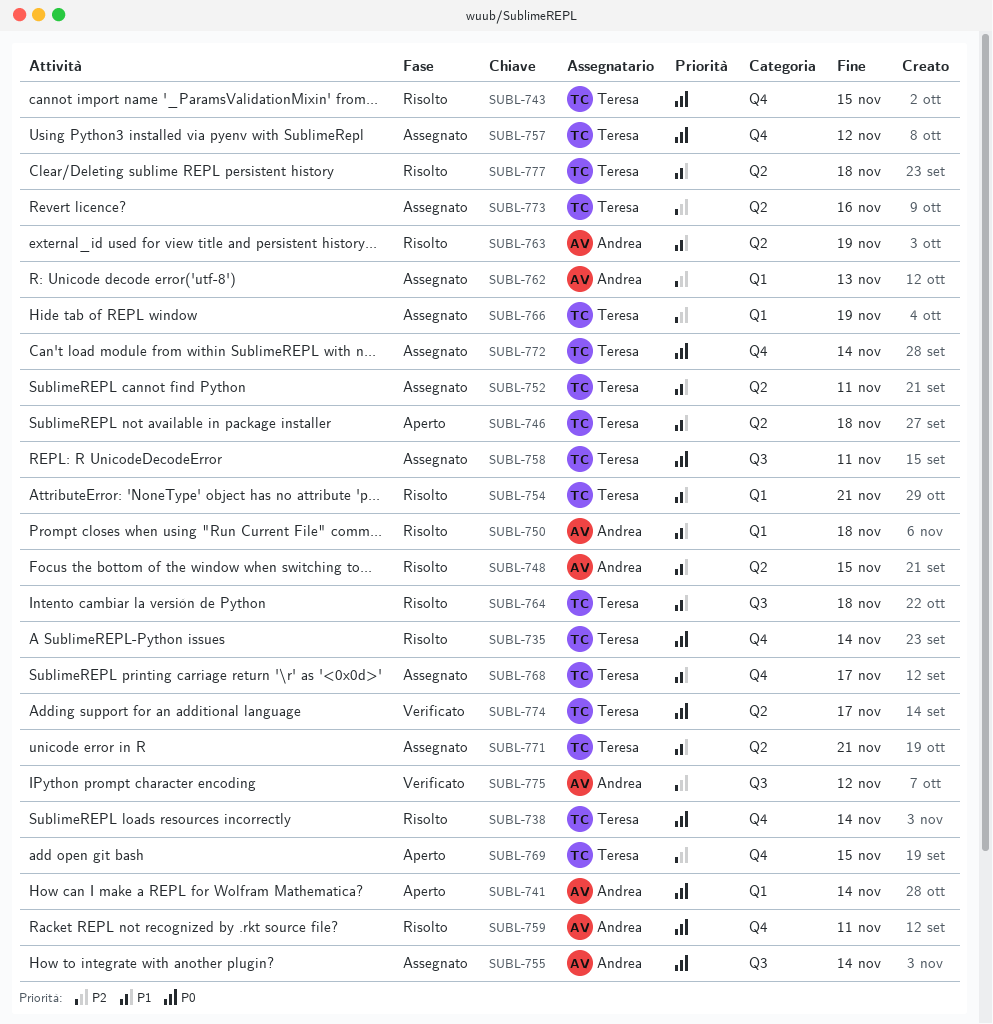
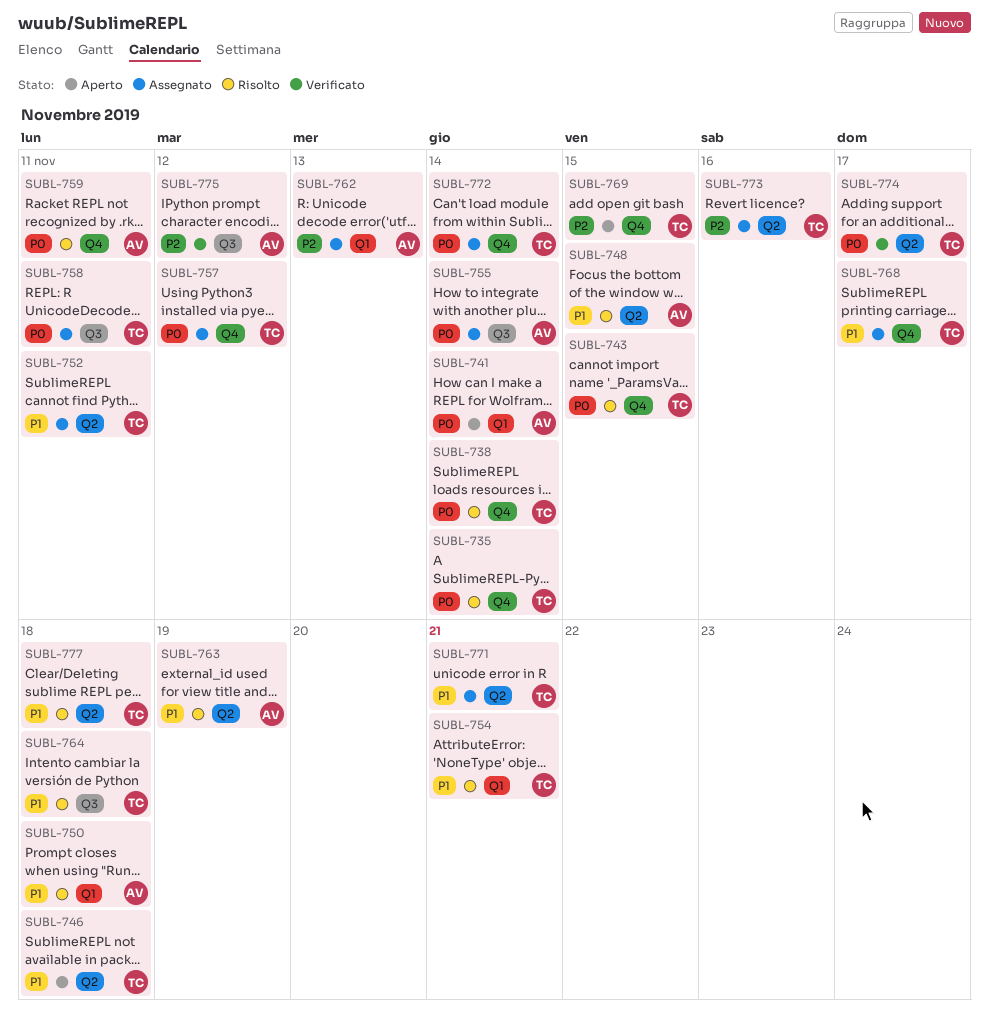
SUBL-766: present -> none

